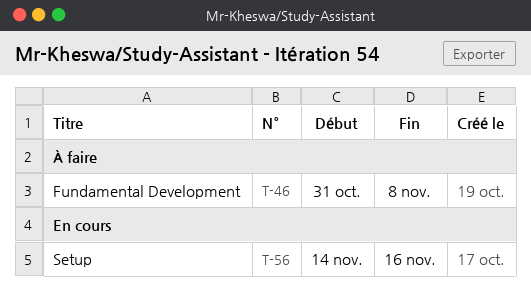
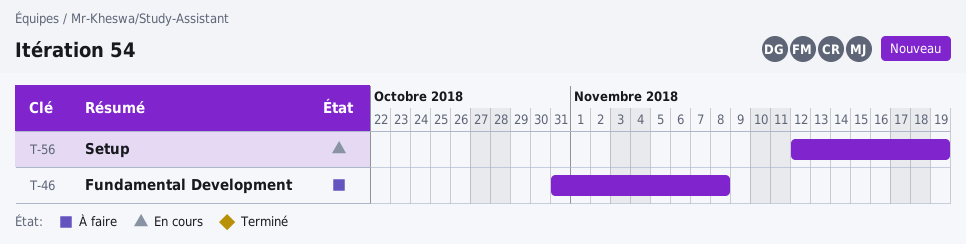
T-56, start: Nov 14 -> Nov 12
T-56, due: Nov 16 -> Nov 19

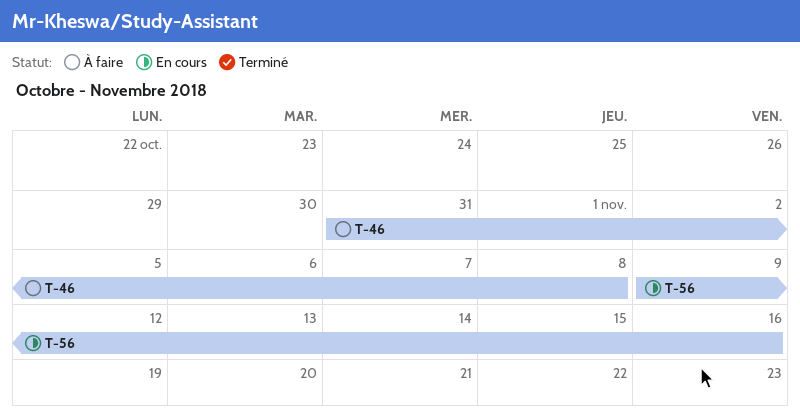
T-56, start: Nov 12 -> Nov 9
T-56, due: Nov 19 -> Nov 16

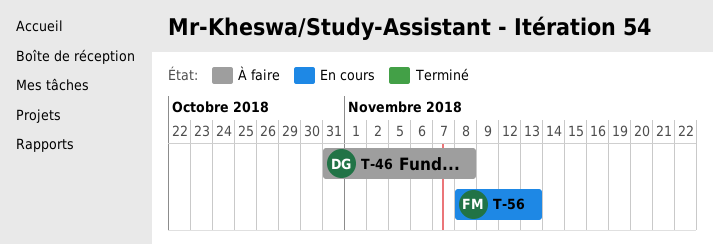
T-56, start: Nov 9 -> Nov 8
T-56, due: Nov 16 -> Nov 13

